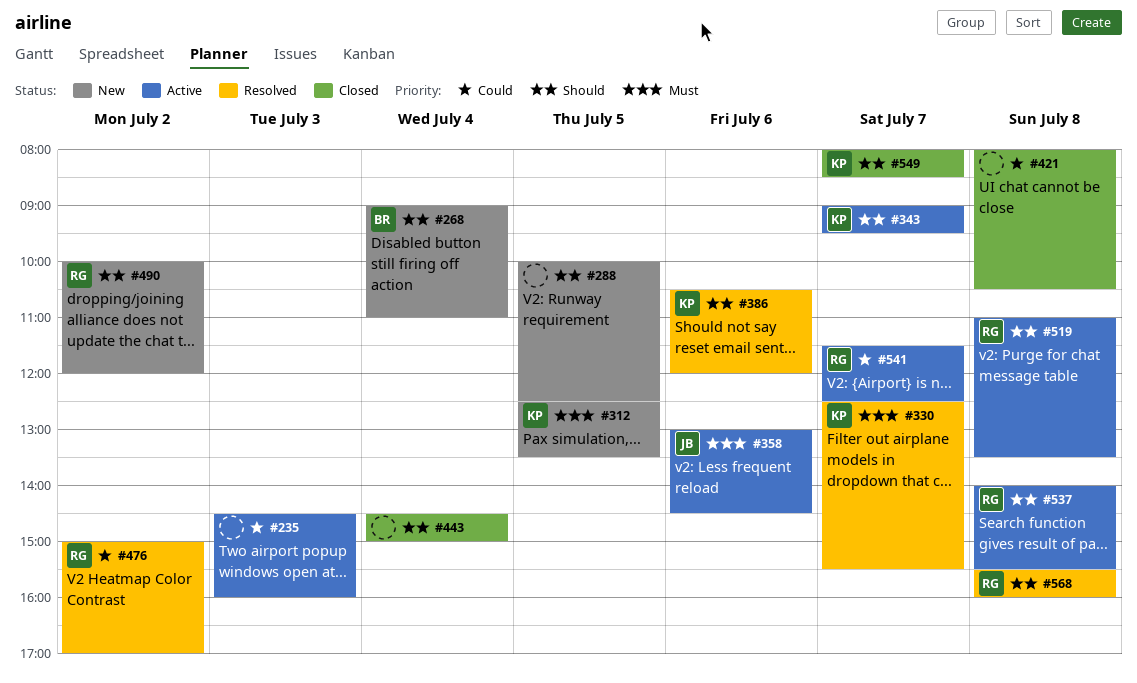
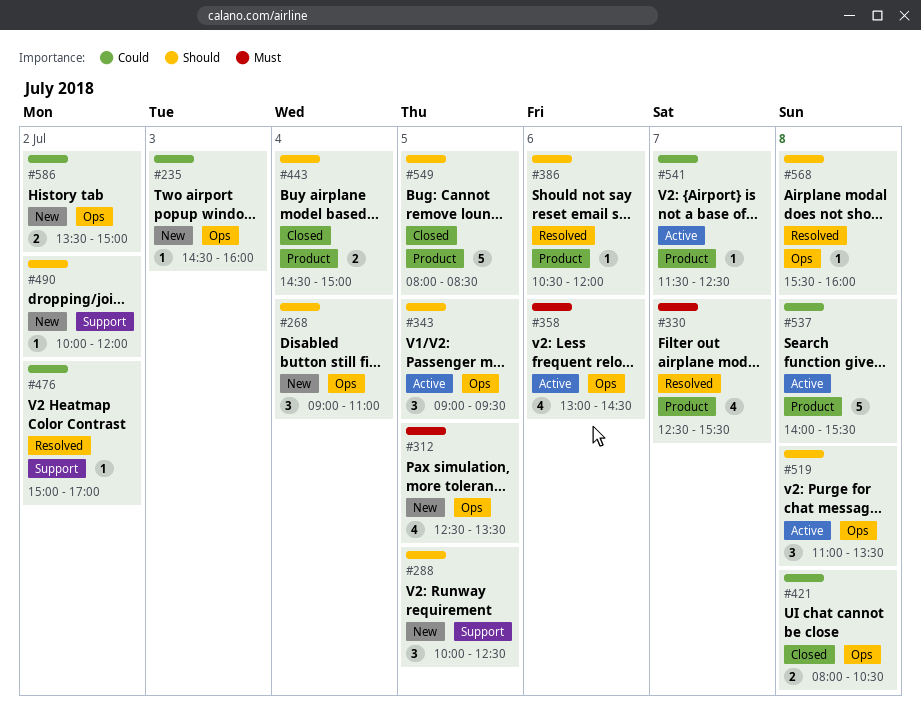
#235, status: Active -> New
#343, day: Jul 7 -> Jul 5
#537, priority: Should -> Could
#549, day: Jul 7 -> Jul 5
#586: none -> present

